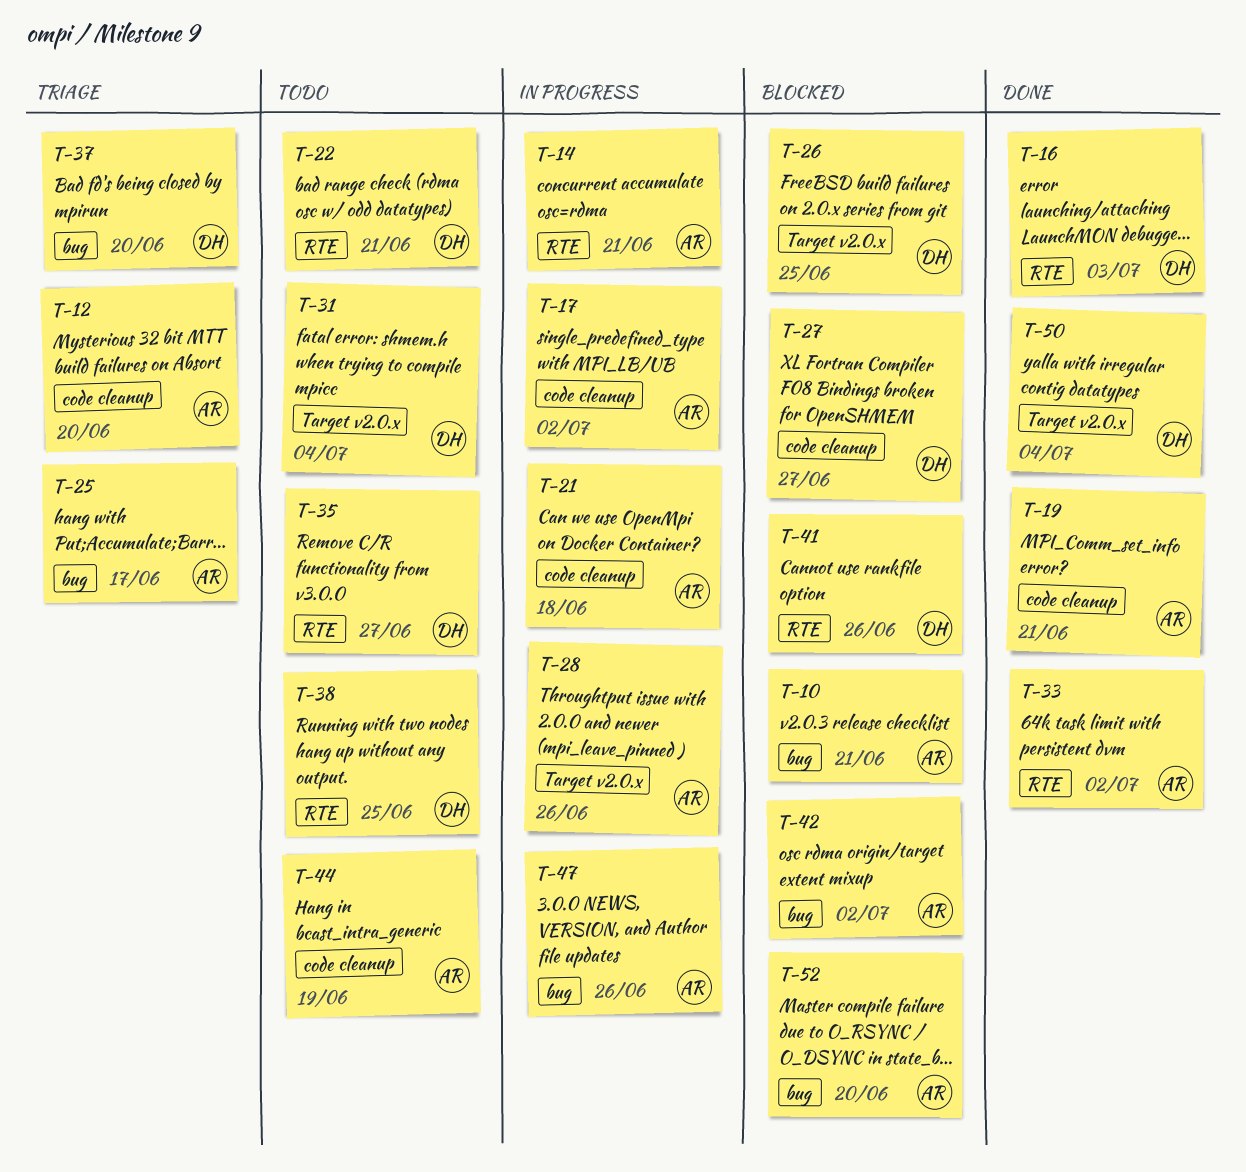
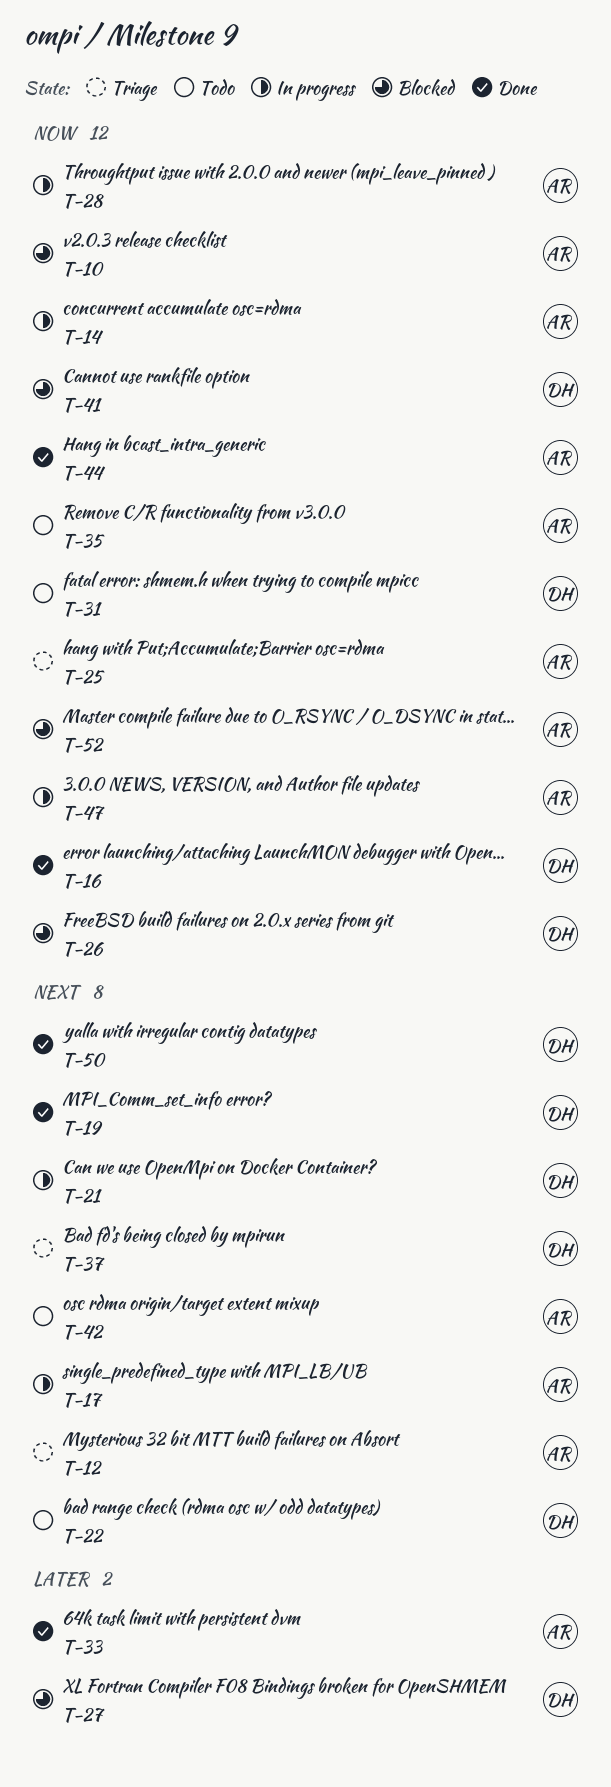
T-19, owner: AR -> DH
T-21, owner: AR -> DH
T-35, owner: DH -> AR
T-38: present -> none
T-42, status: Blocked -> Todo
T-44, status: Todo -> Done

